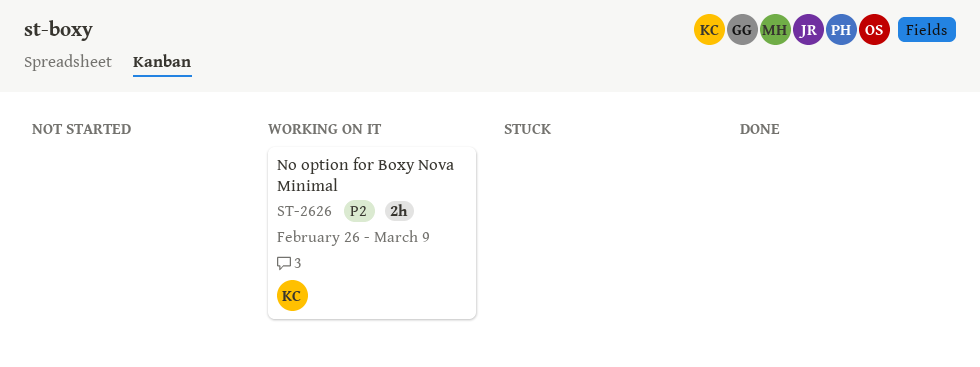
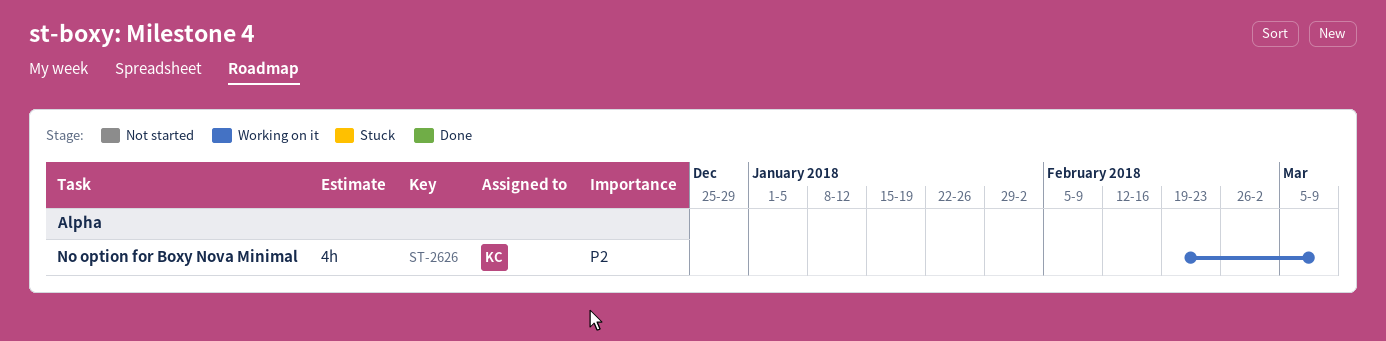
ST-2626, estimate: 2h -> 4h
ST-2626, start: Feb 26 -> Feb 19

